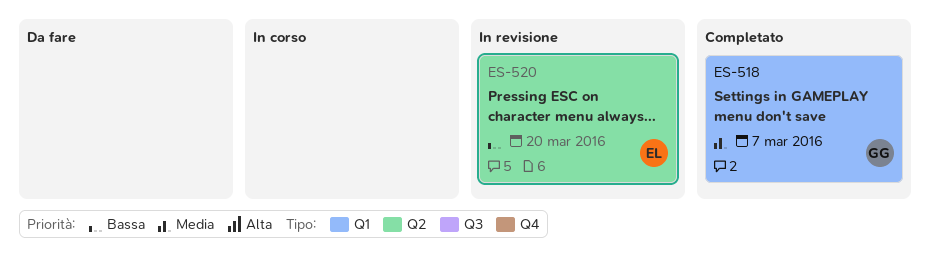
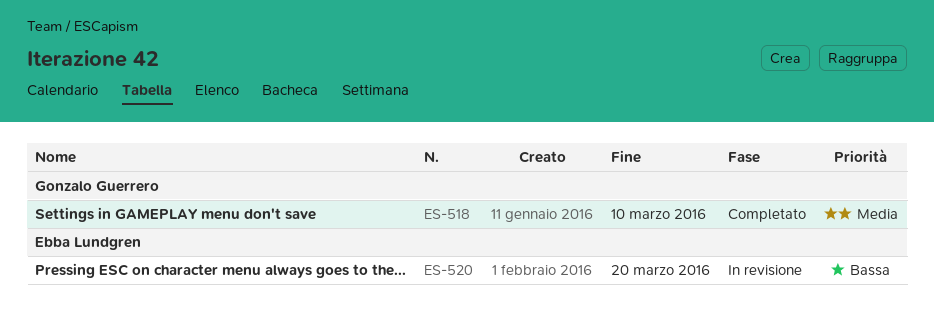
ES-518, due: Mar 7 -> Mar 10

